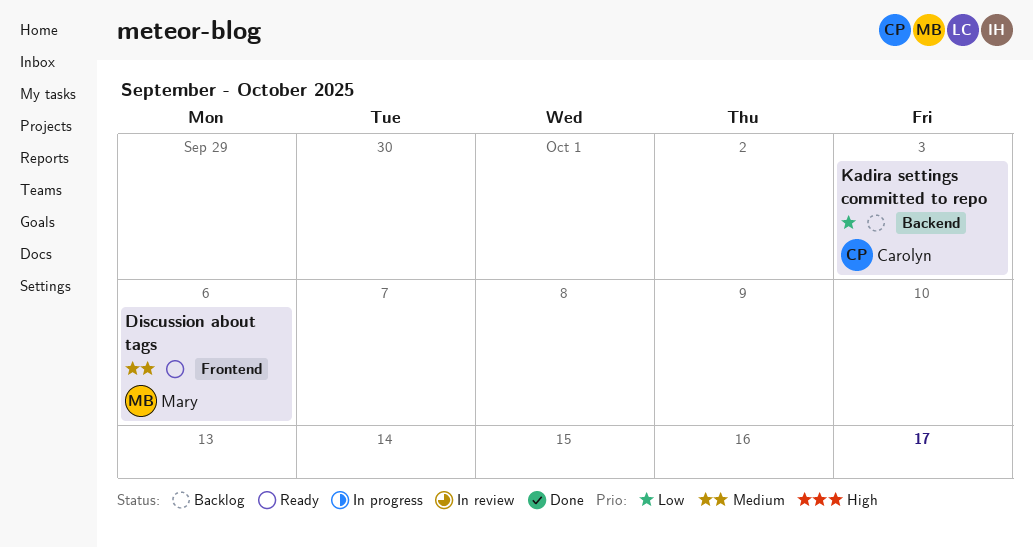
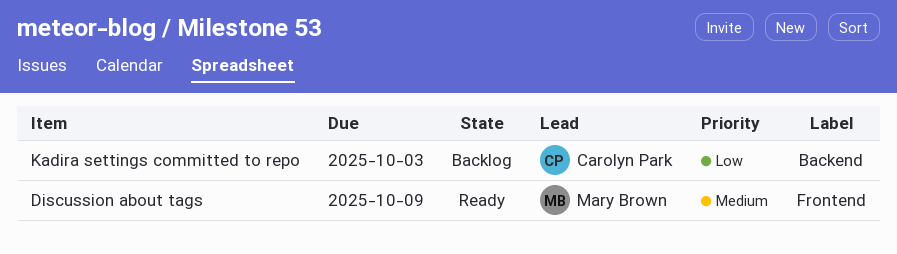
Discussion about tags, due: Oct 6 -> Oct 9

